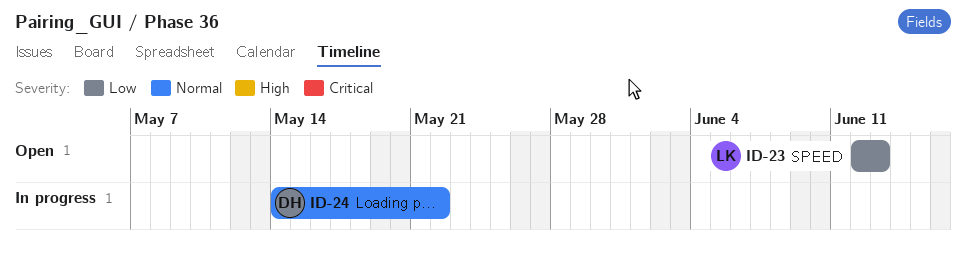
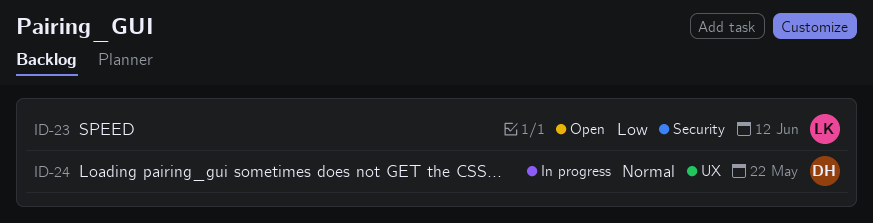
ID-23, due: Jun 13 -> Jun 12

